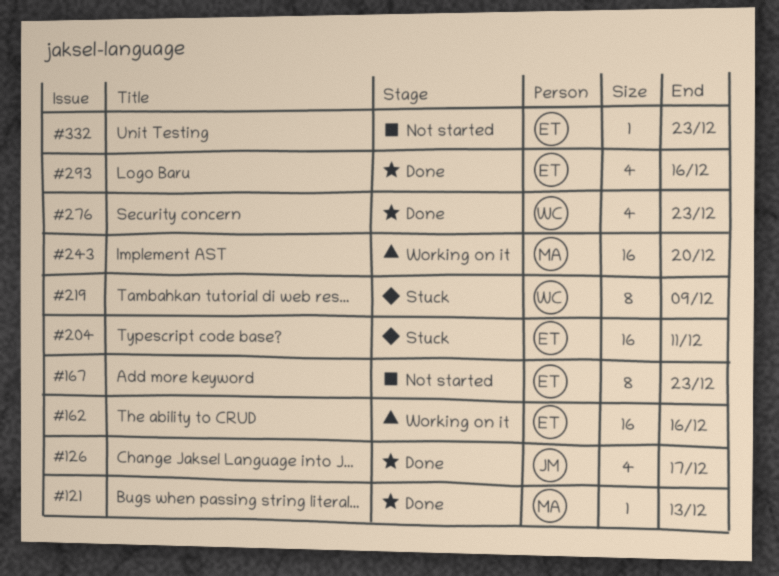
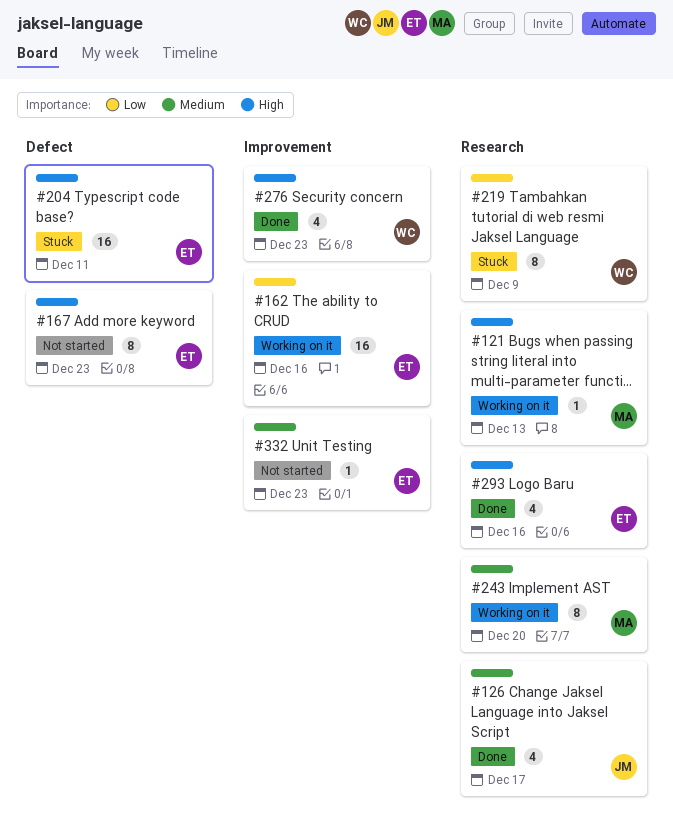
#121, status: Done -> Working on it
#243, estimate: 16 -> 8

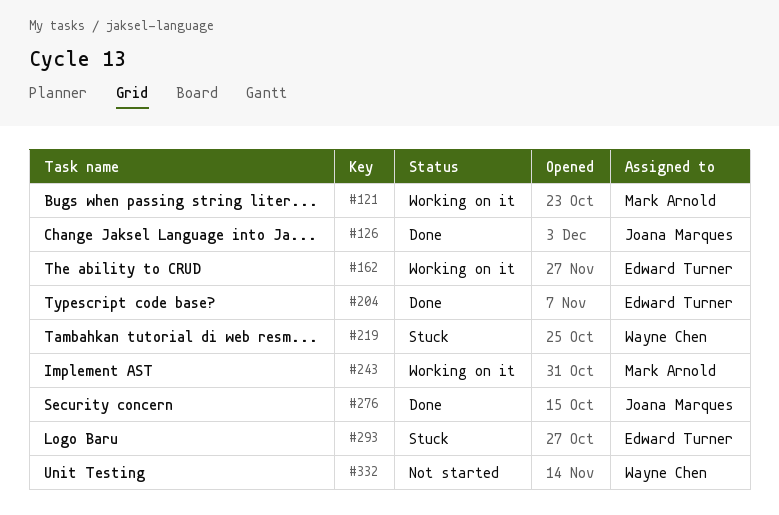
#167: present -> none
#204, status: Stuck -> Done
#276, owner: Wayne Chen -> Joana Marques
#293, status: Done -> Stuck
#332, owner: Edward Turner -> Wayne Chen

